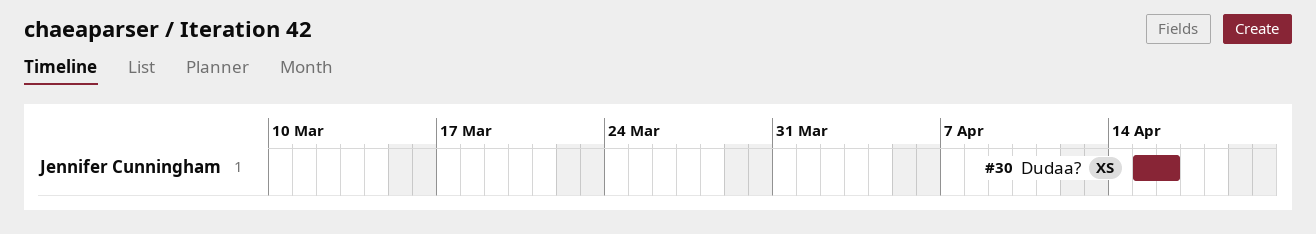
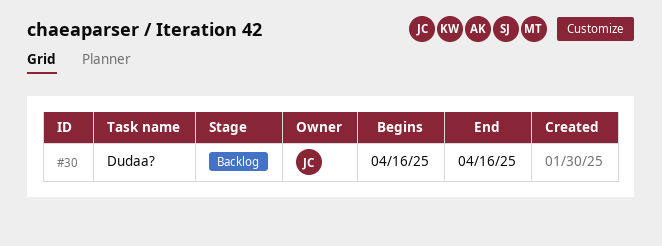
#30, start: Apr 15 -> Apr 16

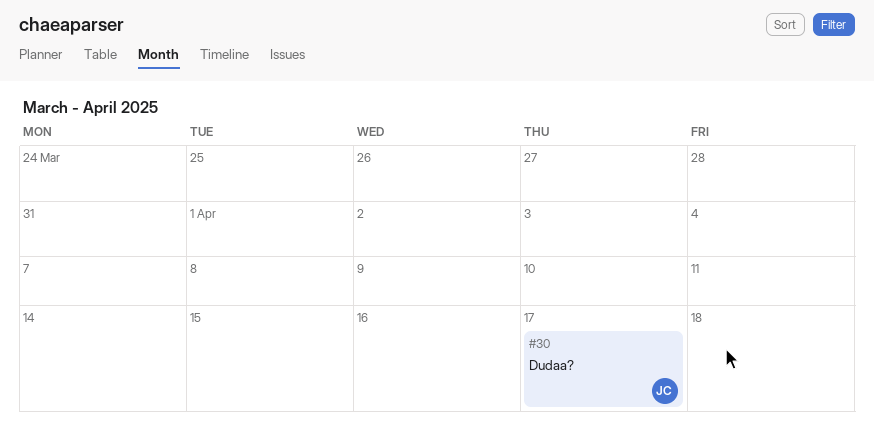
#30, due: Apr 16 -> Apr 17

